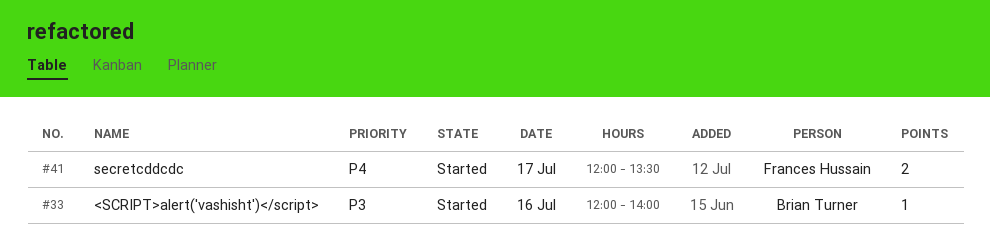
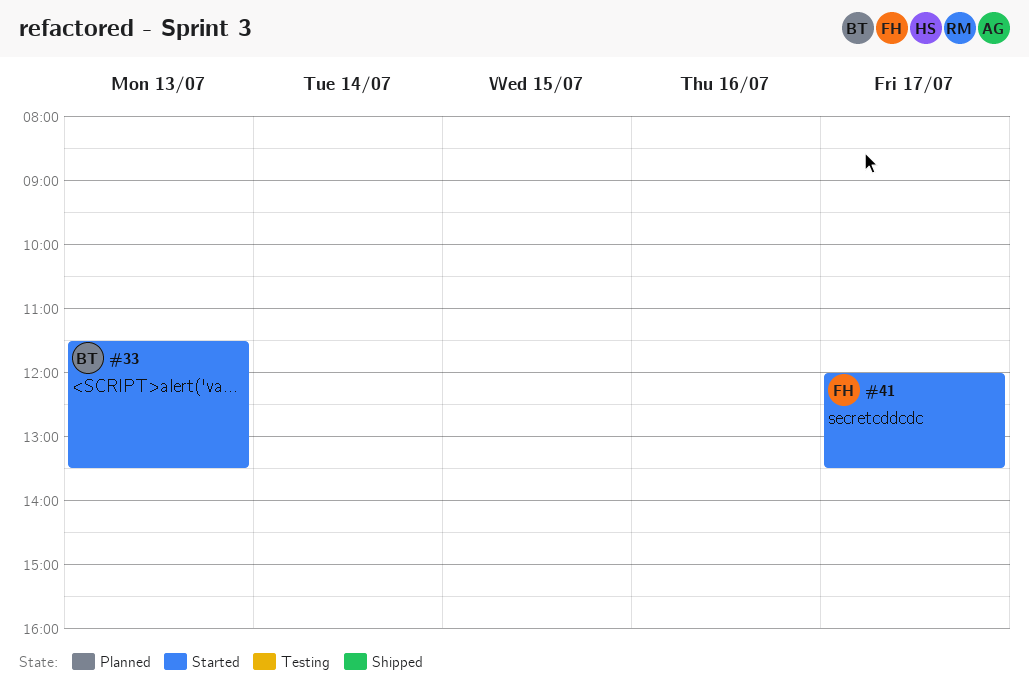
#33, day: Jul 16 -> Jul 13
#33, begins: 12:00 -> 11:30
#33, ends: 14:00 -> 13:30

